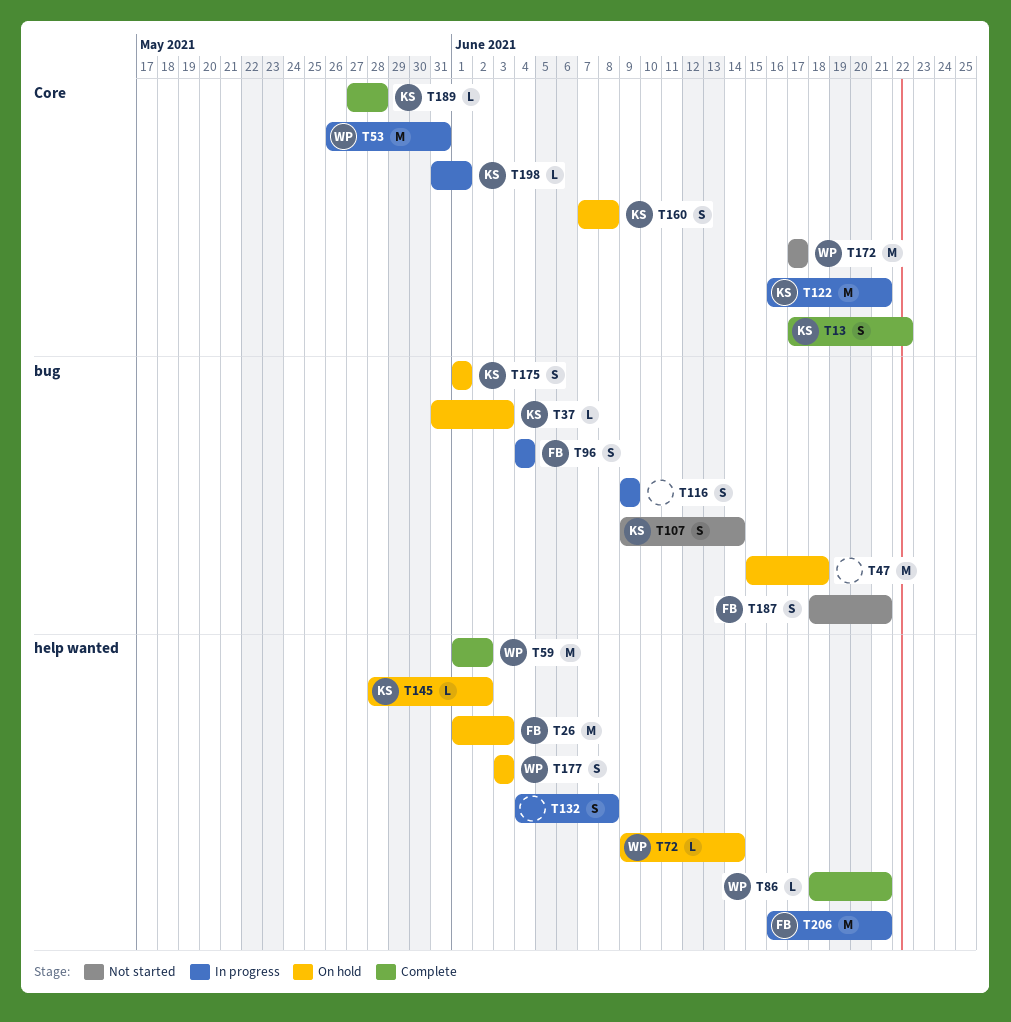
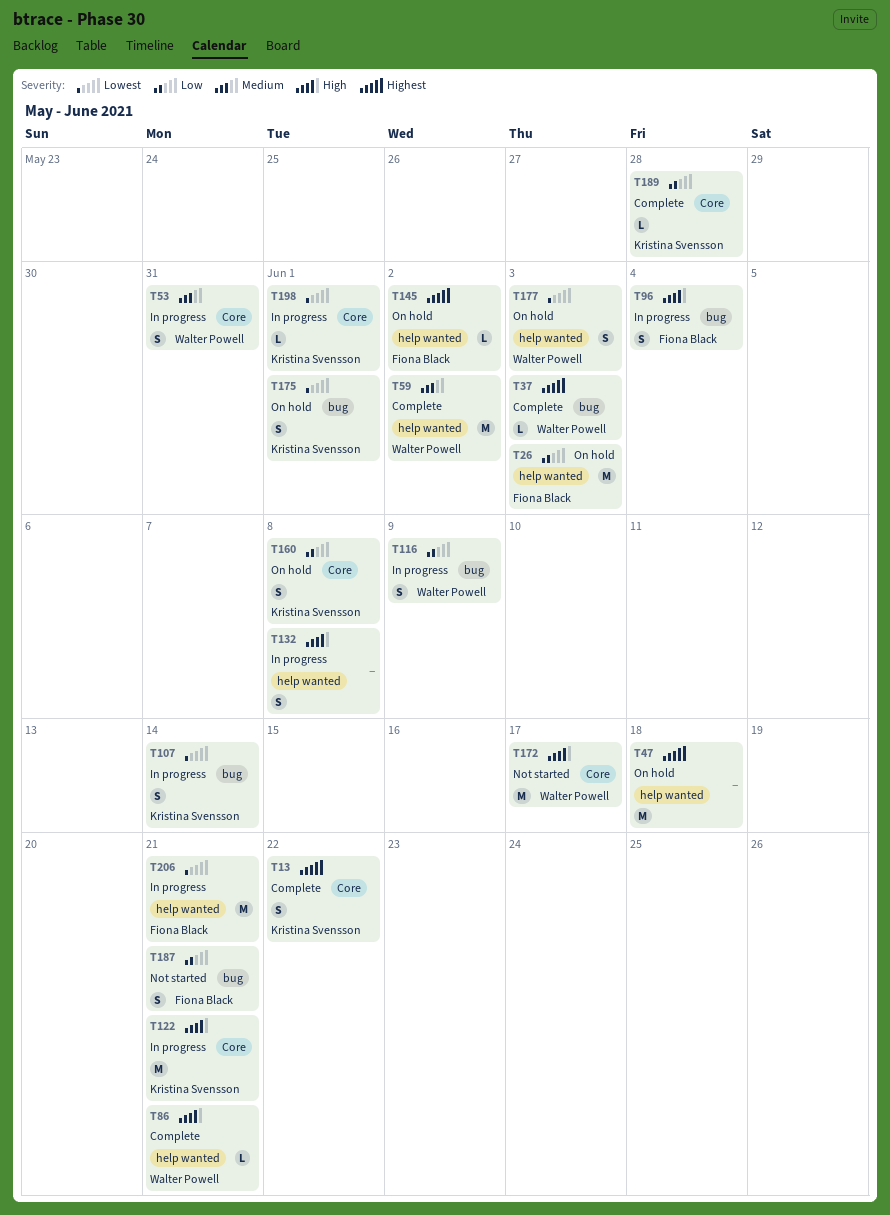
T37, status: On hold -> Complete
T37, owner: Kristina Svensson -> Walter Powell
T47, label: bug -> help wanted
T53, estimate: M -> S
T72: present -> none
T107, status: Not started -> In progress
T116, owner: none -> Walter Powell
T145, owner: Kristina Svensson -> Fiona Black

